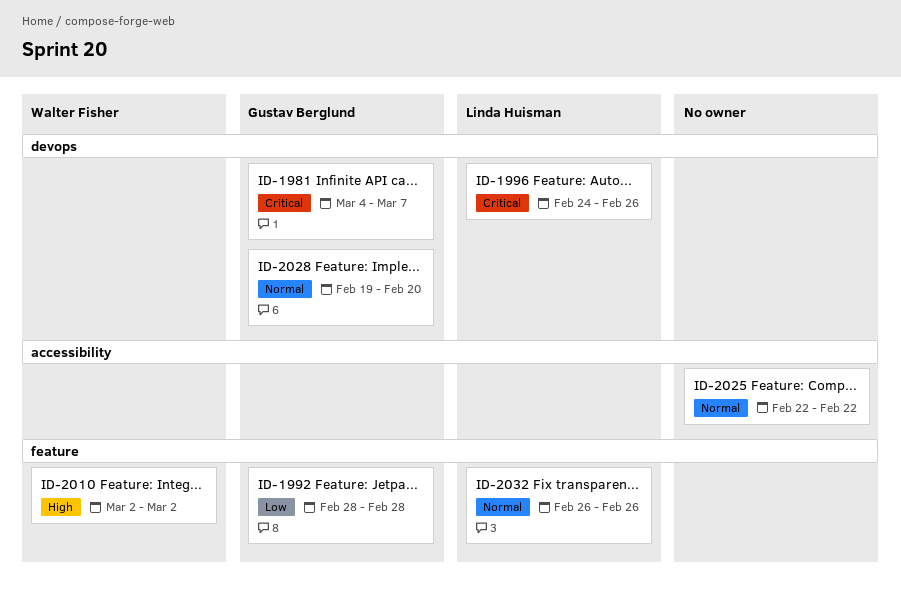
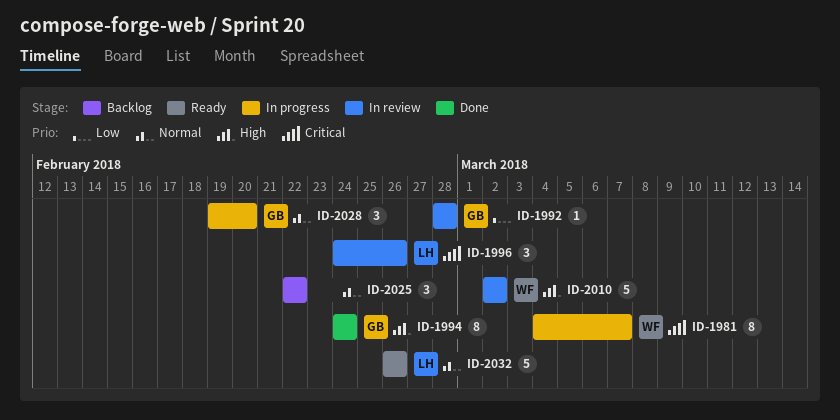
ID-1981, owner: Gustav Berglund -> Walter Fisher
ID-1994: none -> present

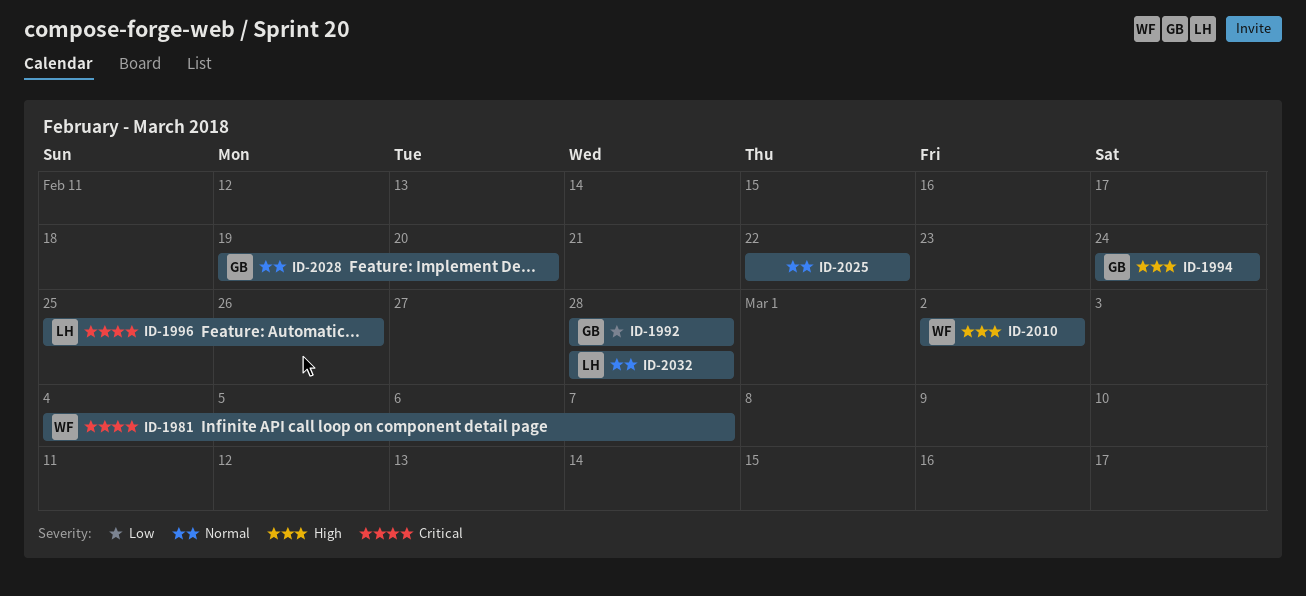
ID-1996, start: Feb 24 -> Feb 25
ID-2032, start: Feb 26 -> Feb 28
ID-2032, due: Feb 26 -> Feb 28

